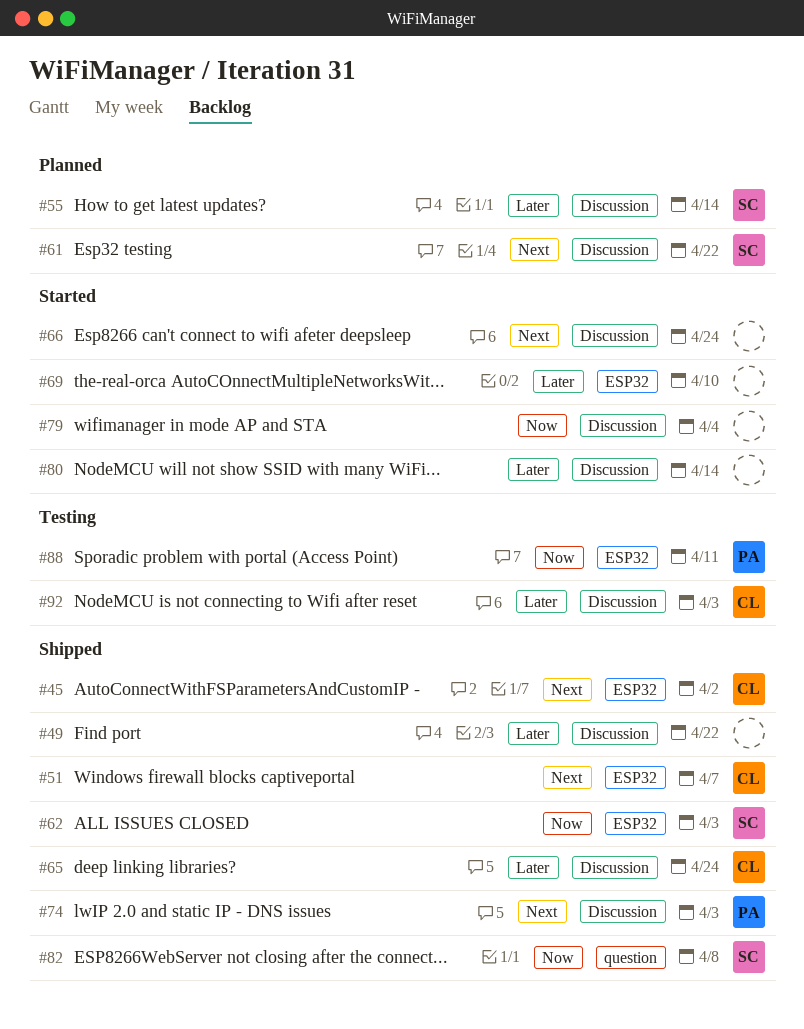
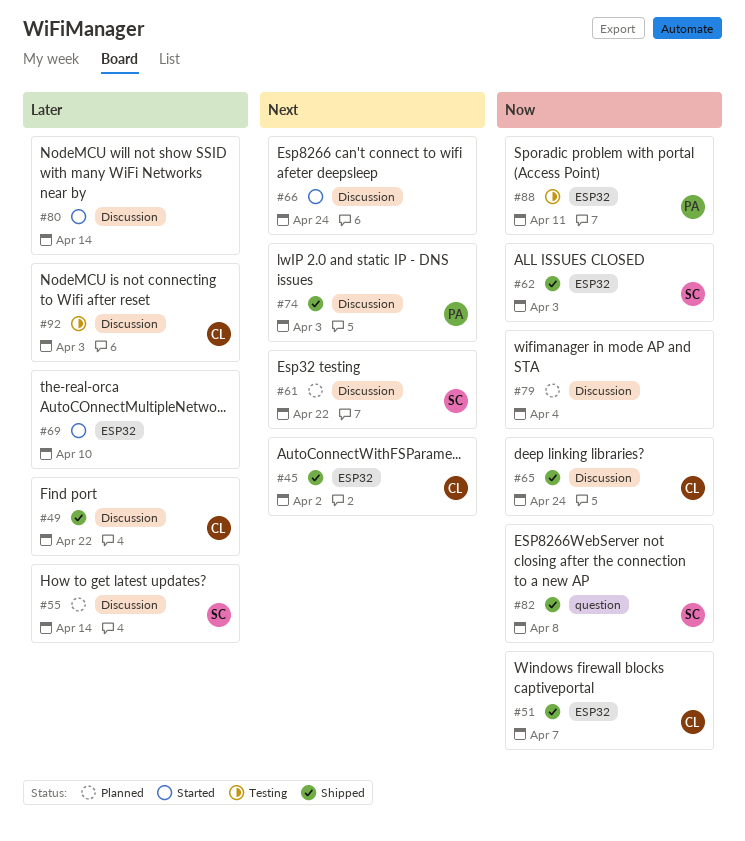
#49, owner: none -> CL
#51, priority: Next -> Now
#65, priority: Later -> Now
#79, status: Started -> Planned

